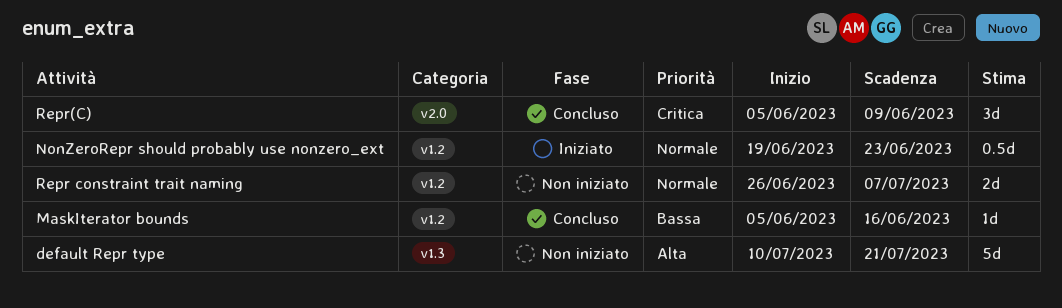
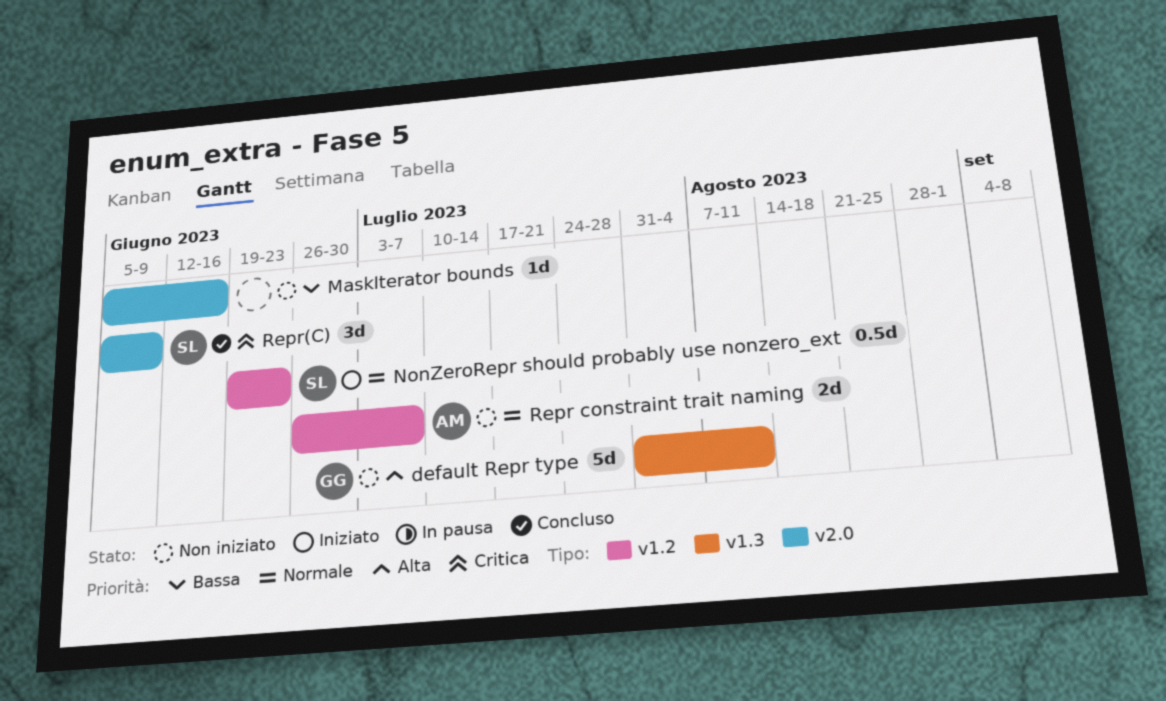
default Repr type, start: Jul 10 -> Jul 31
default Repr type, due: Jul 21 -> Aug 11
MaskIterator bounds, status: Concluso -> Non iniziato
MaskIterator bounds, label: v1.2 -> v2.0

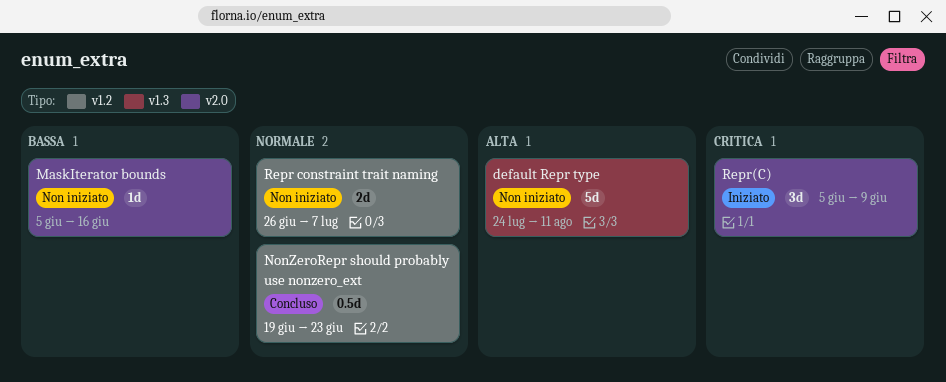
default Repr type, start: Jul 31 -> Jul 24
NonZeroRepr should probably use nonzero_ext, status: Iniziato -> Concluso
Repr(C), status: Concluso -> Iniziato

